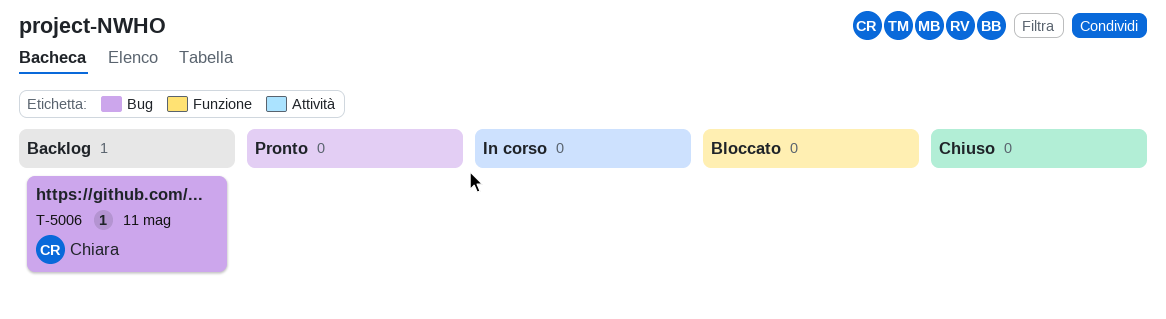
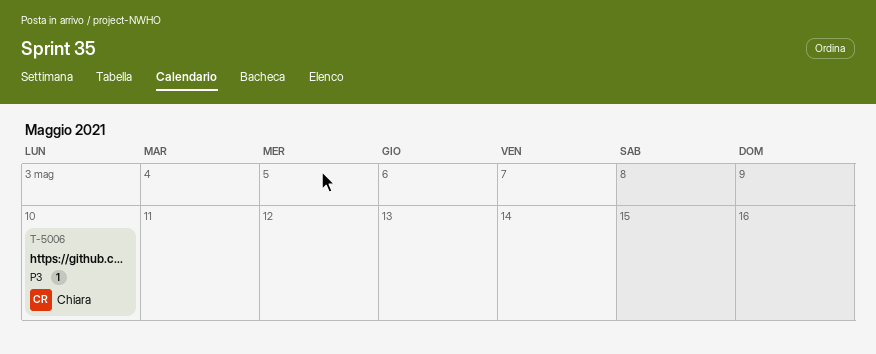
T-5006, due: May 11 -> May 10

